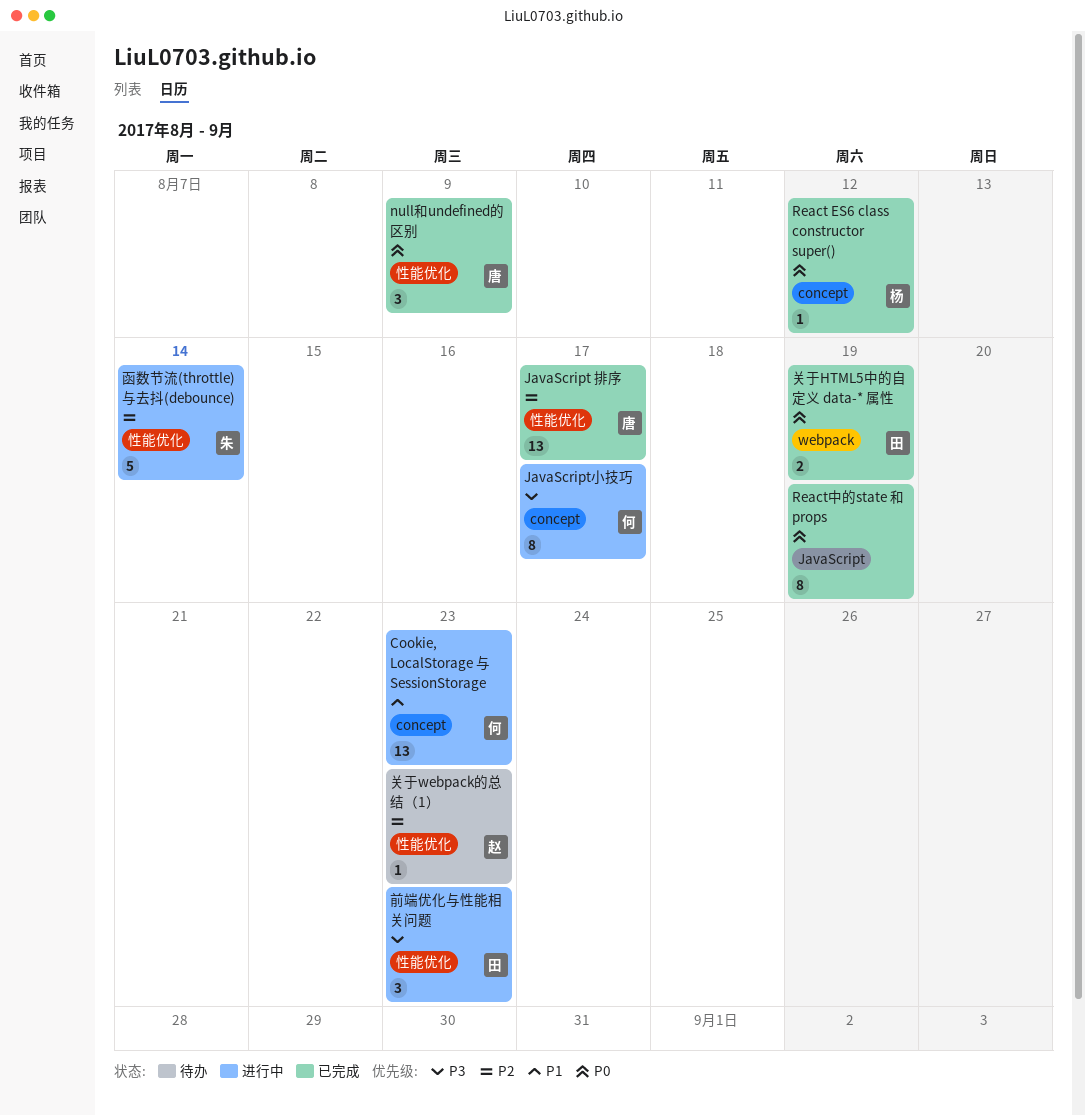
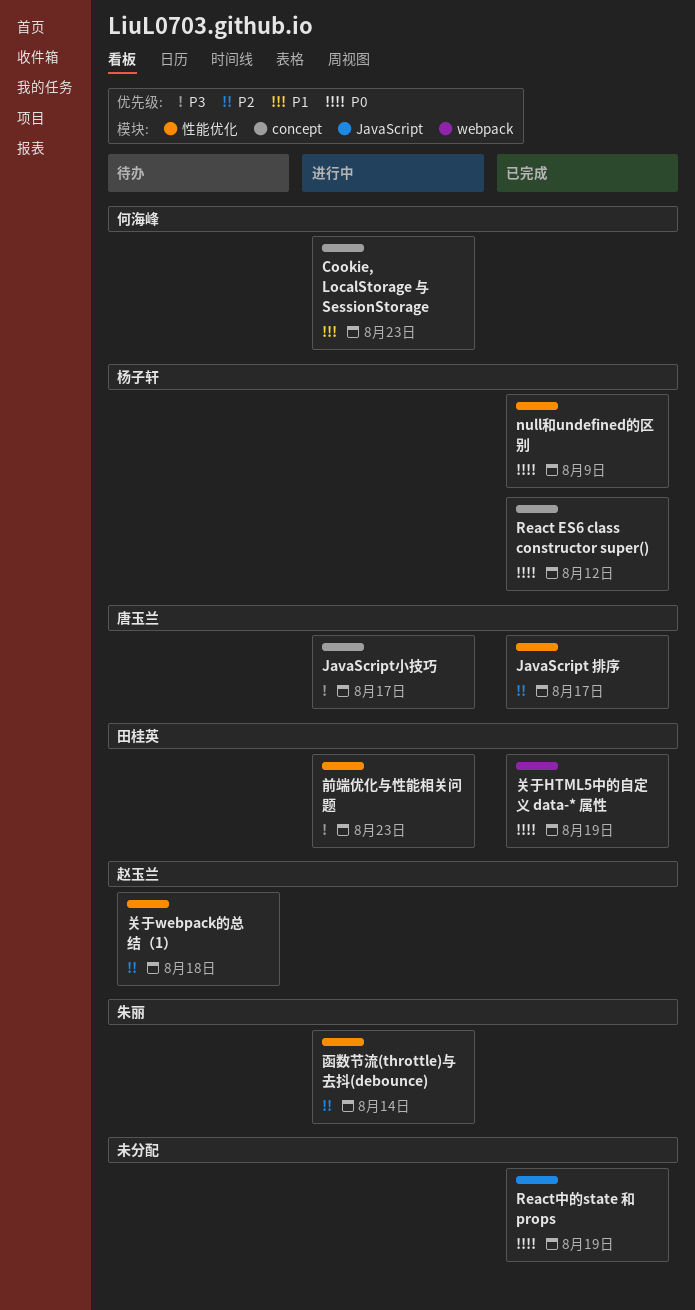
JavaScript小技巧, owner: 何海峰 -> 唐玉兰
null和undefined的区别, owner: 唐玉兰 -> 杨子轩
关于webpack的总结（1）, due: Aug 23 -> Aug 18

